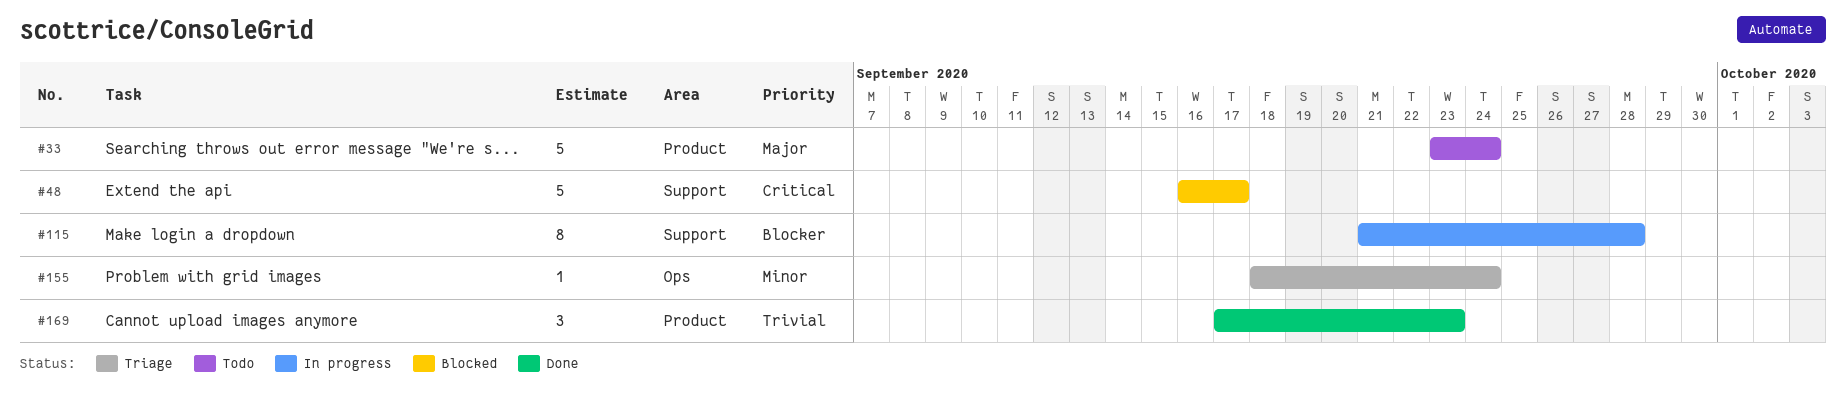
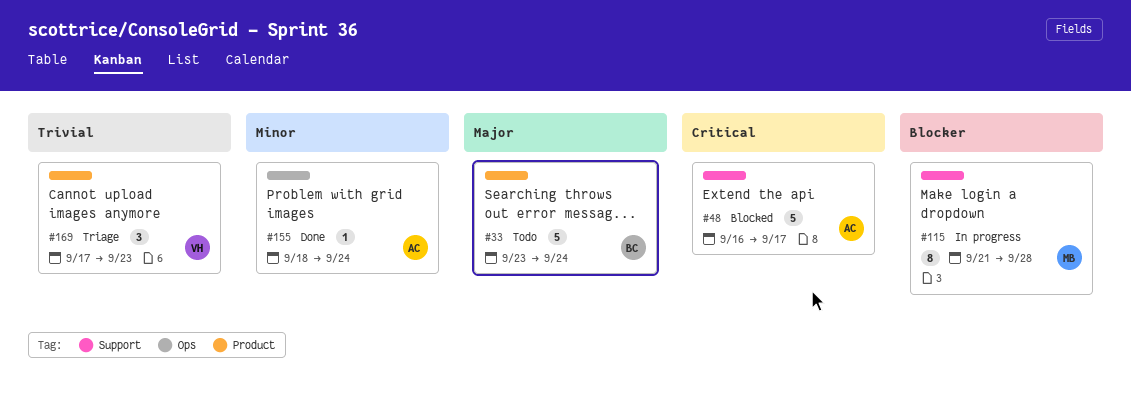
#155, status: Triage -> Done
#169, status: Done -> Triage

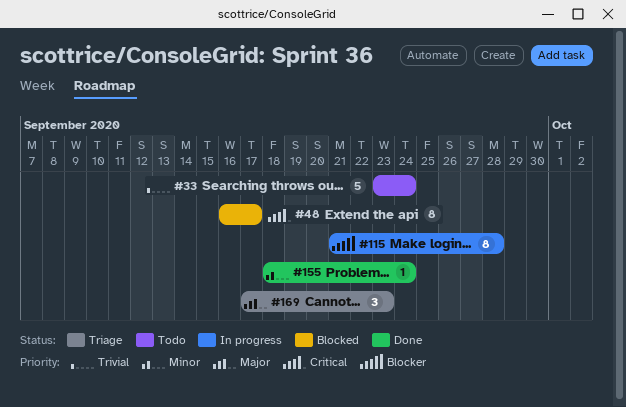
#33, priority: Major -> Trivial
#48, estimate: 5 -> 8
#169, priority: Trivial -> Major

